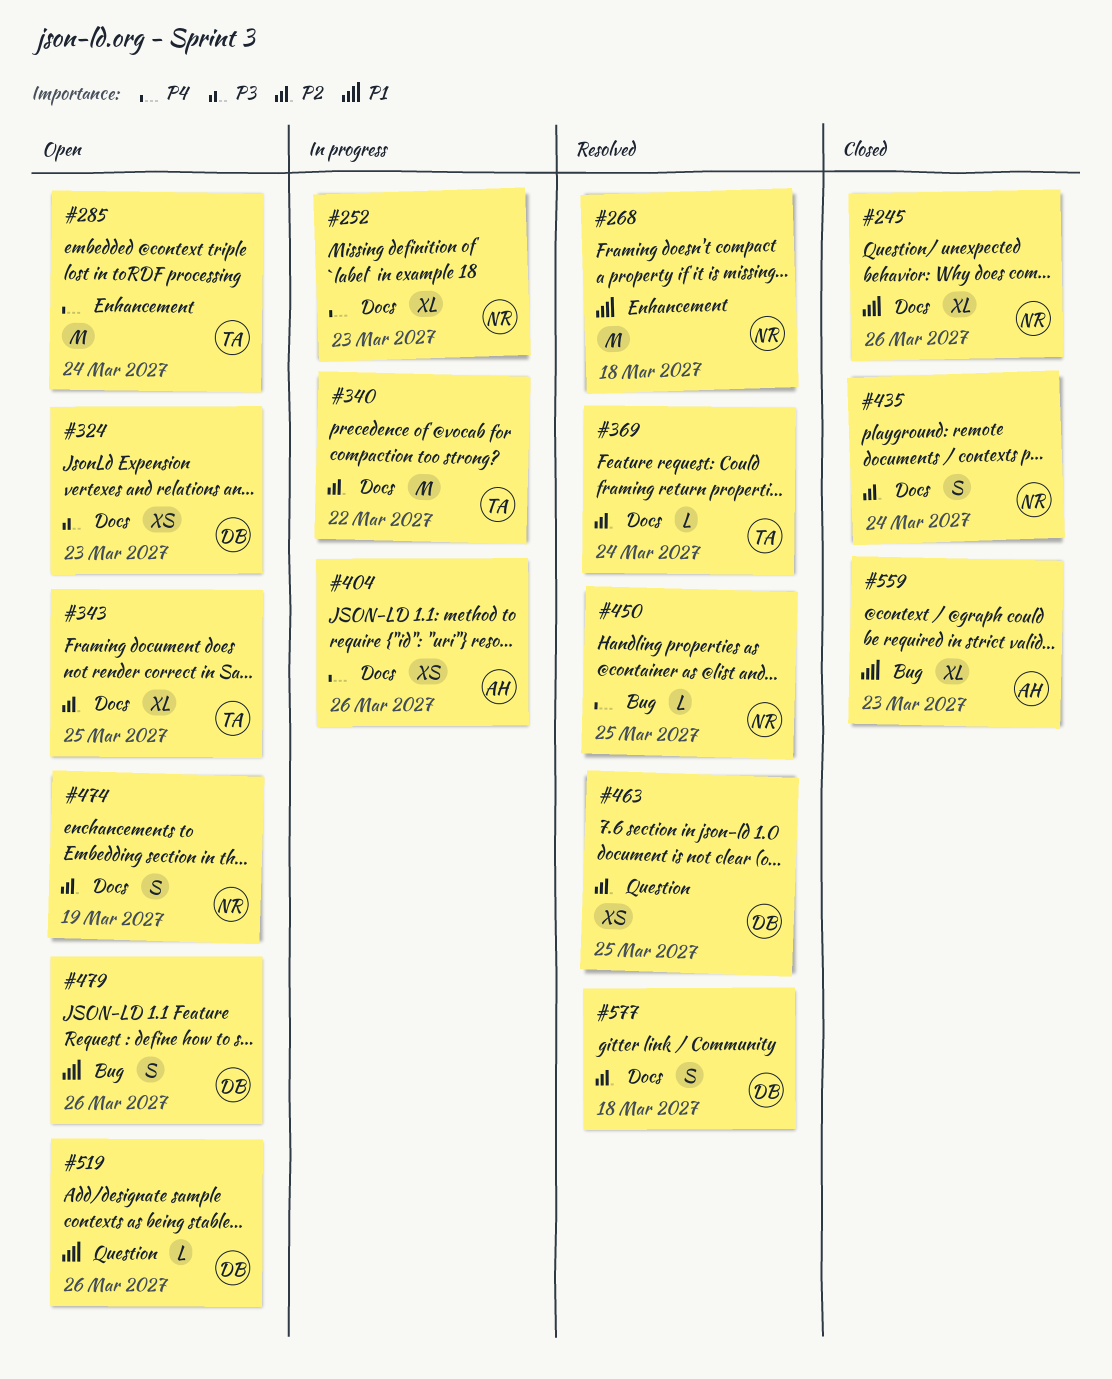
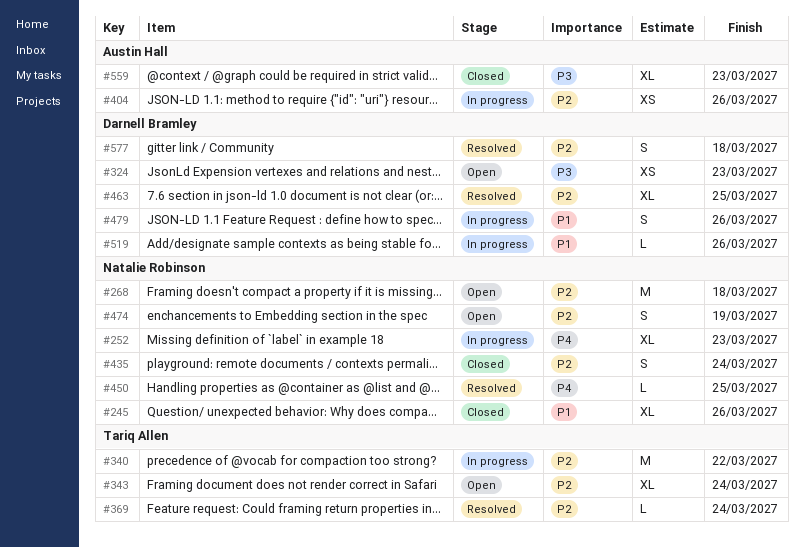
#268, status: Resolved -> Open
#268, priority: P1 -> P2
#285: present -> none
#343, due: Mar 25 -> Mar 24
#404, priority: P4 -> P2
#463, estimate: XS -> XL
#479, status: Open -> In progress
#519, status: Open -> In progress
#559, priority: P1 -> P3

